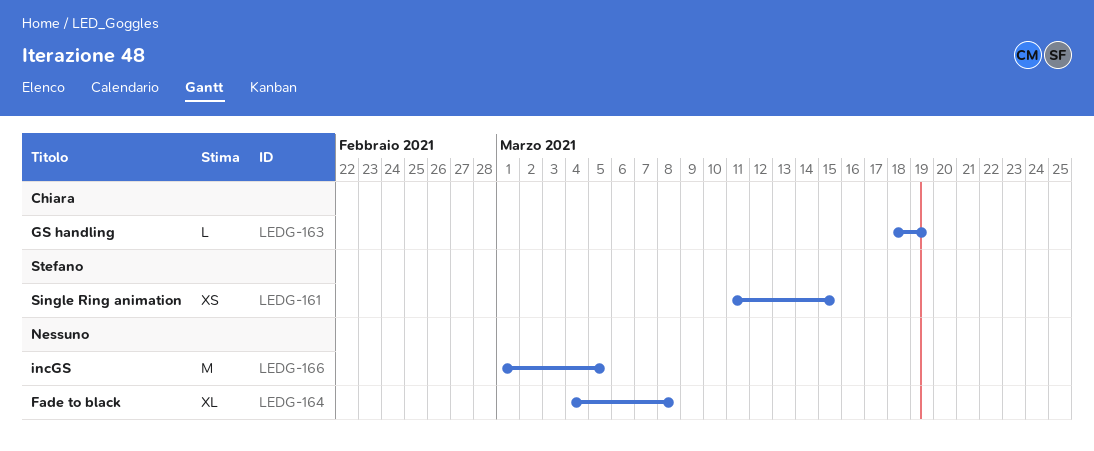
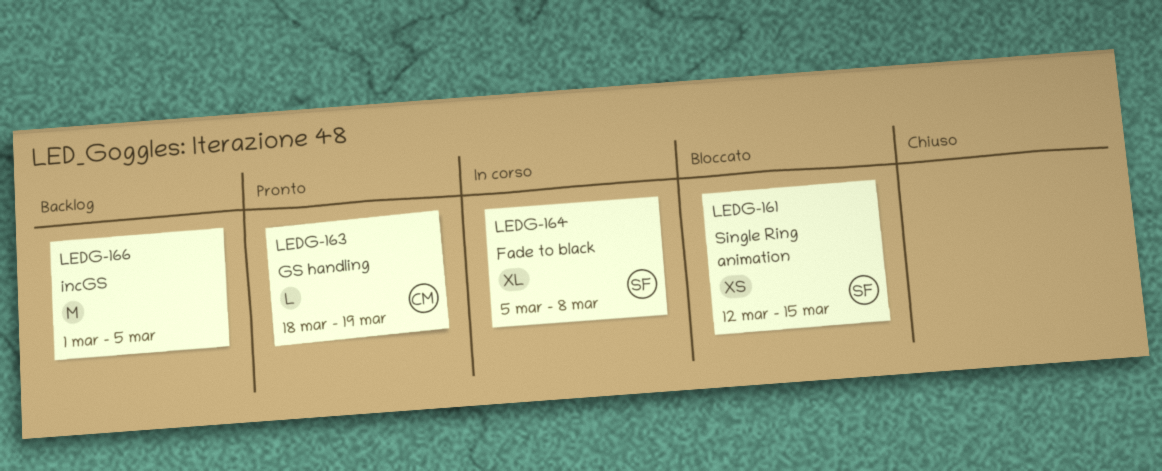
LEDG-161, start: Mar 11 -> Mar 12
LEDG-164, owner: none -> Stefano
LEDG-164, start: Mar 4 -> Mar 5

